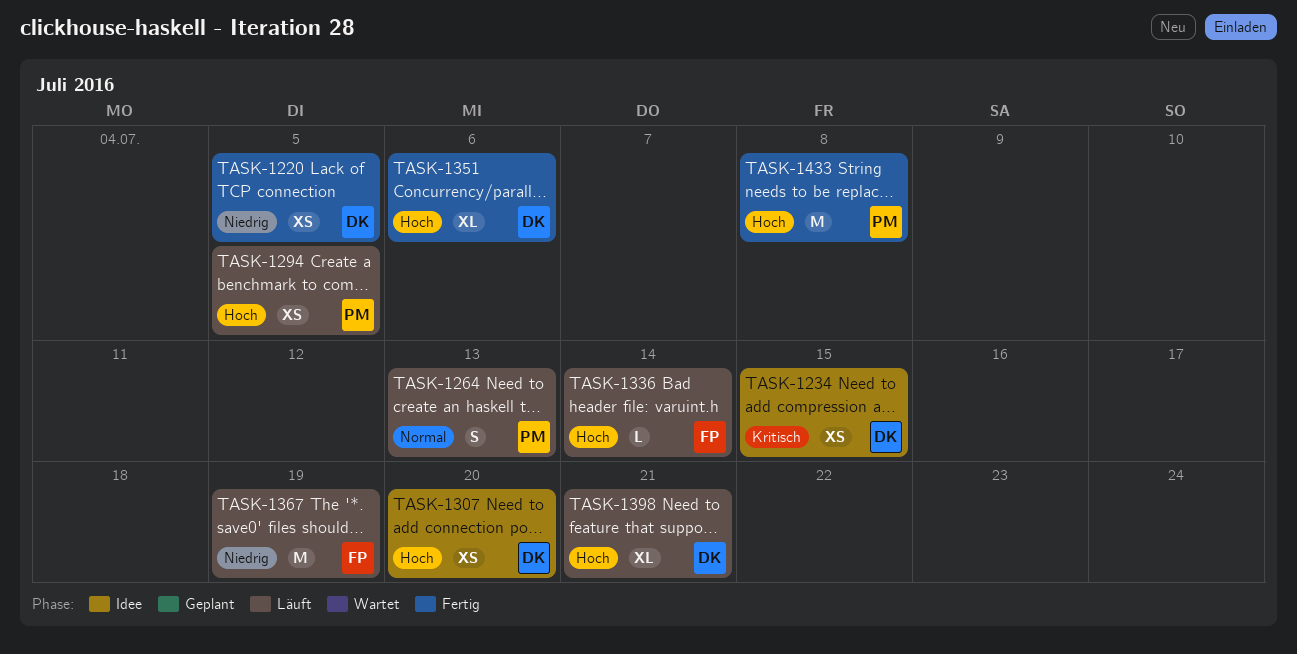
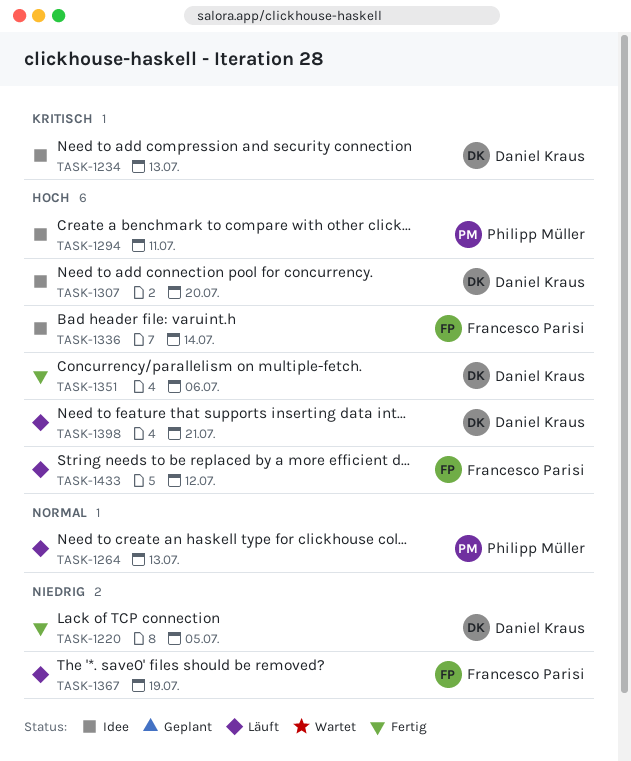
TASK-1234, due: Jul 15 -> Jul 13
TASK-1294, status: Läuft -> Idee
TASK-1294, due: Jul 5 -> Jul 11
TASK-1336, status: Läuft -> Idee
TASK-1433, status: Fertig -> Läuft
TASK-1433, owner: Philipp Müller -> Francesco Parisi
TASK-1433, due: Jul 8 -> Jul 12

